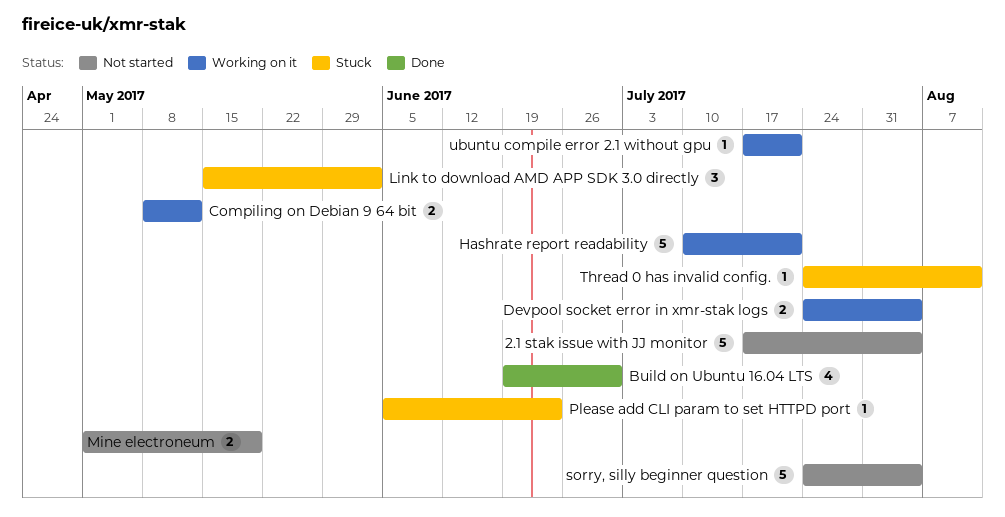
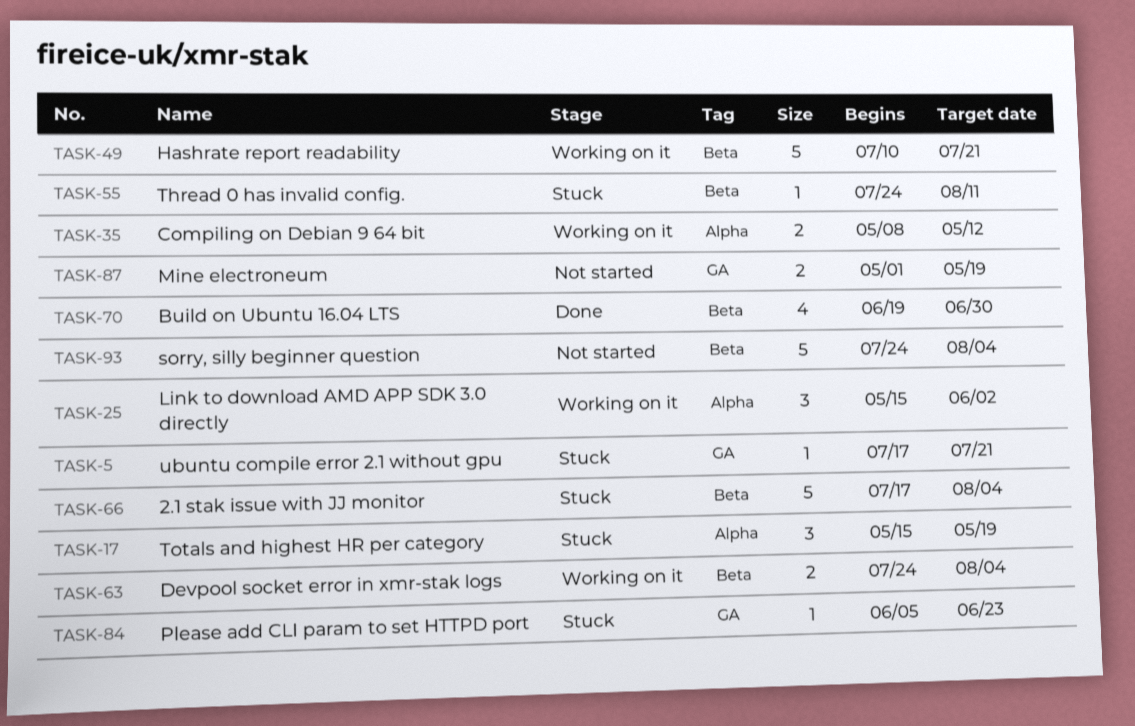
2.1 stak issue with JJ monitor, status: Not started -> Stuck
Link to download AMD APP SDK 3.0 directly, status: Stuck -> Working on it
Totals and highest HR per category: none -> present
ubuntu compile error 2.1 without gpu, status: Working on it -> Stuck

